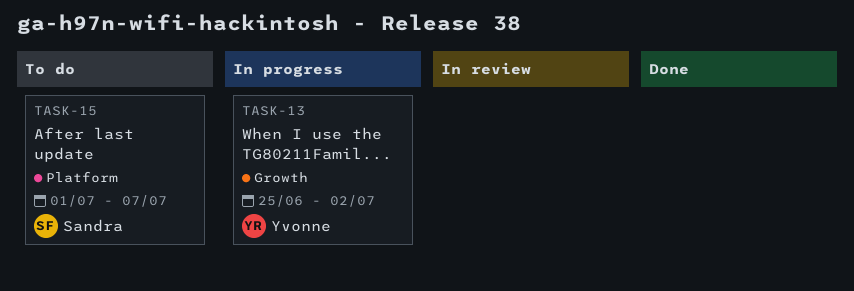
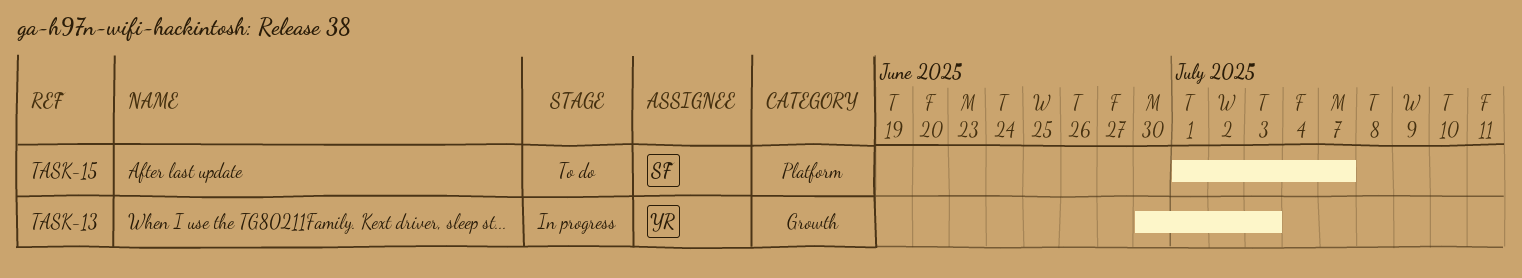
TASK-13, start: Jun 25 -> Jun 30
TASK-13, due: Jul 2 -> Jul 3

